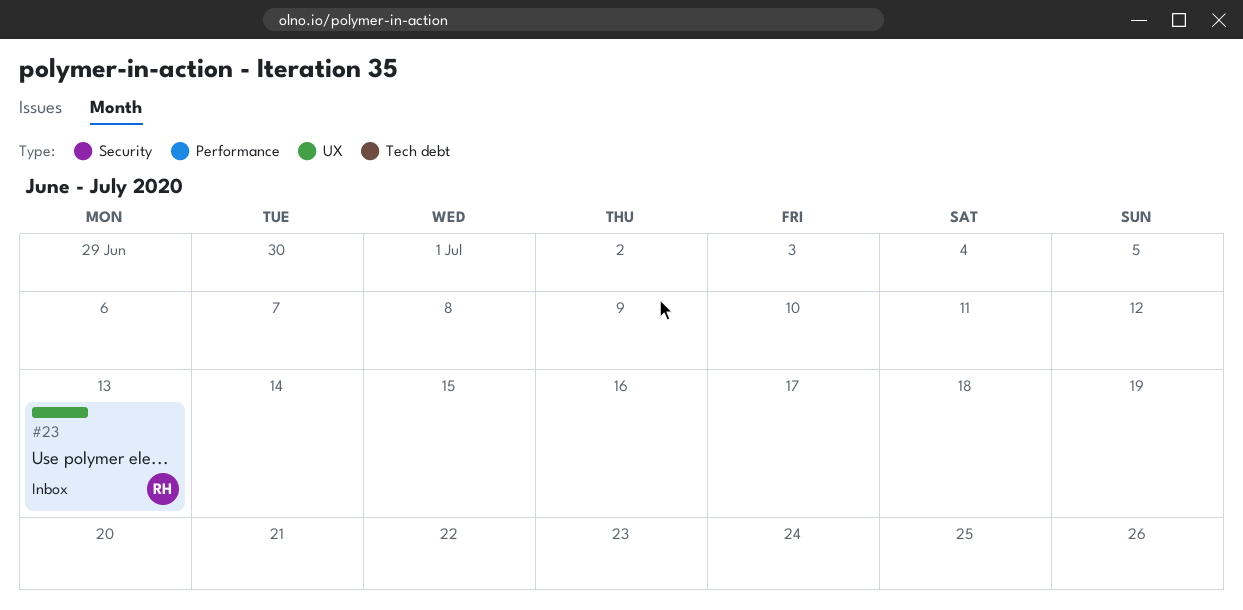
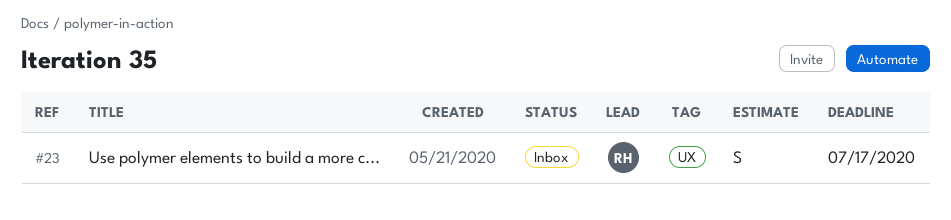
#23, due: Jul 13 -> Jul 17

